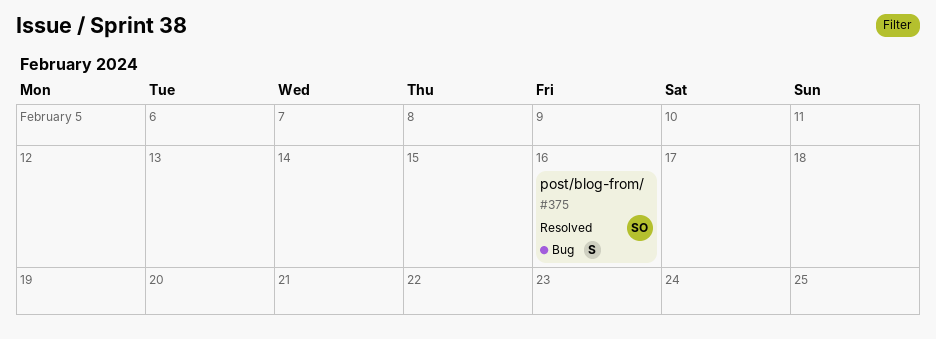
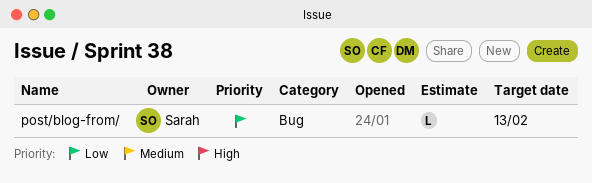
post/blog-from/, estimate: S -> L
post/blog-from/, due: Feb 16 -> Feb 13

